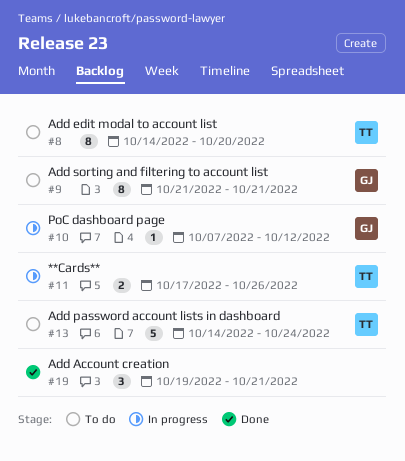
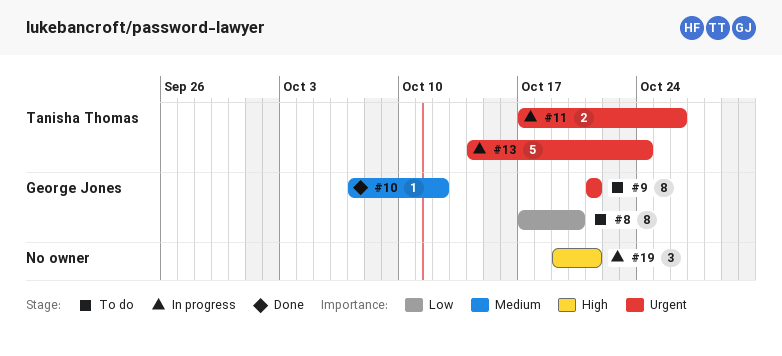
#8, owner: Tanisha Thomas -> George Jones
#8, start: Oct 14 -> Oct 17
#10, status: In progress -> Done
#13, status: To do -> In progress
#19, status: Done -> In progress

